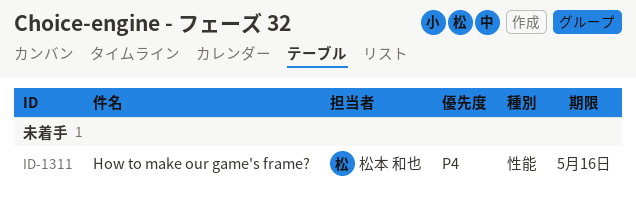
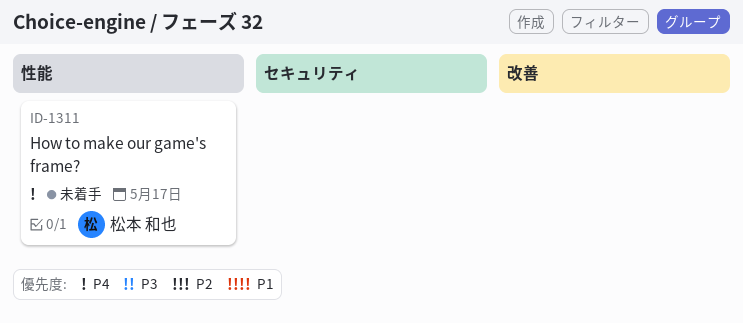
ID-1311, due: May 16 -> May 17

